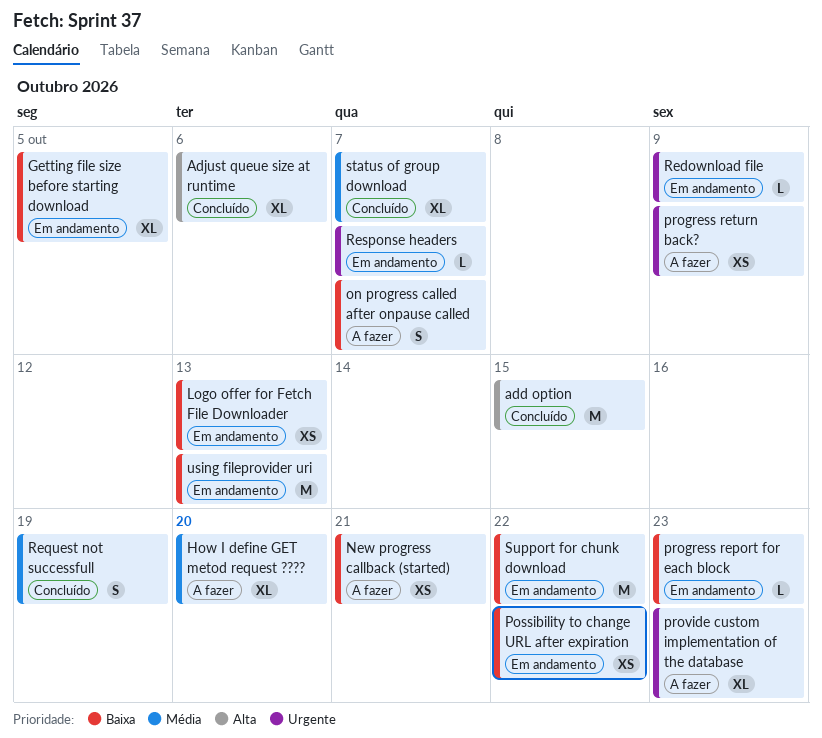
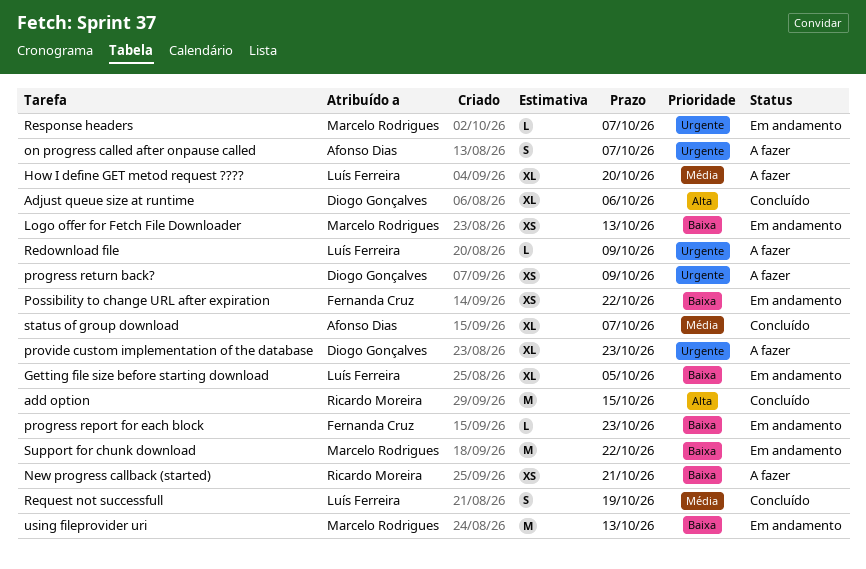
on progress called after onpause called, priority: Baixa -> Urgente
Redownload file, status: Em andamento -> A fazer

